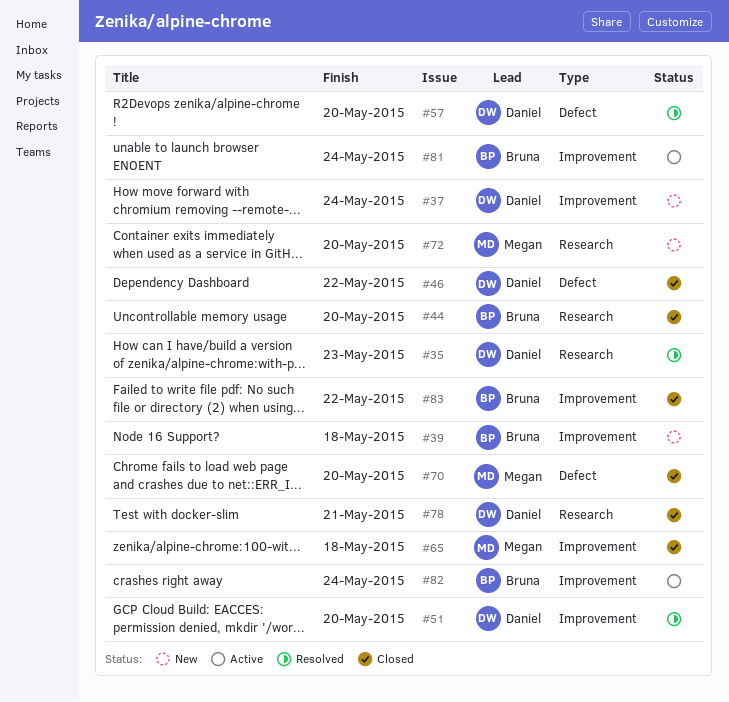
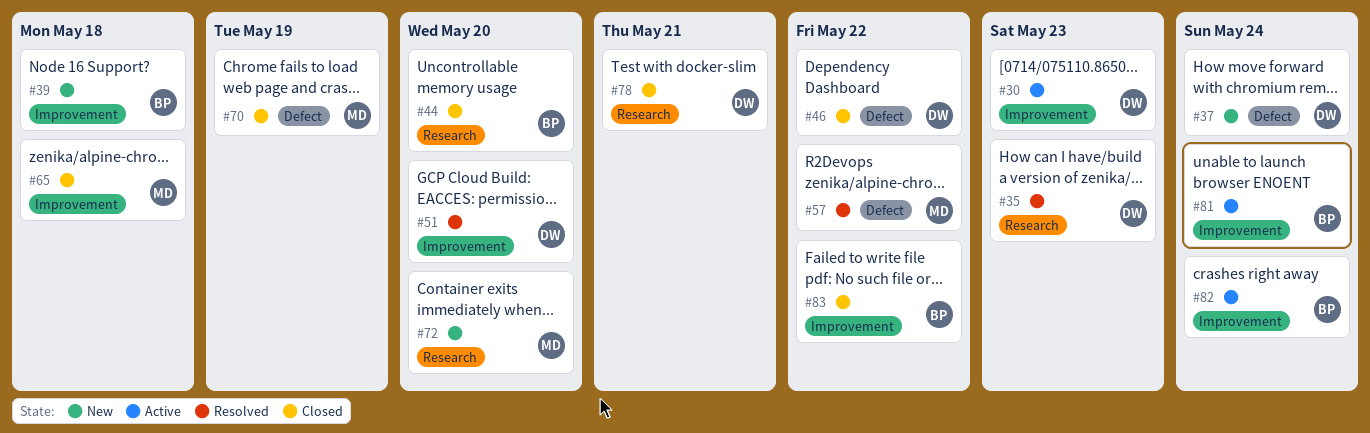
#30: none -> present
#37, label: Improvement -> Defect
#57, owner: Daniel -> Megan
#57, due: May 20 -> May 22
#70, due: May 20 -> May 19

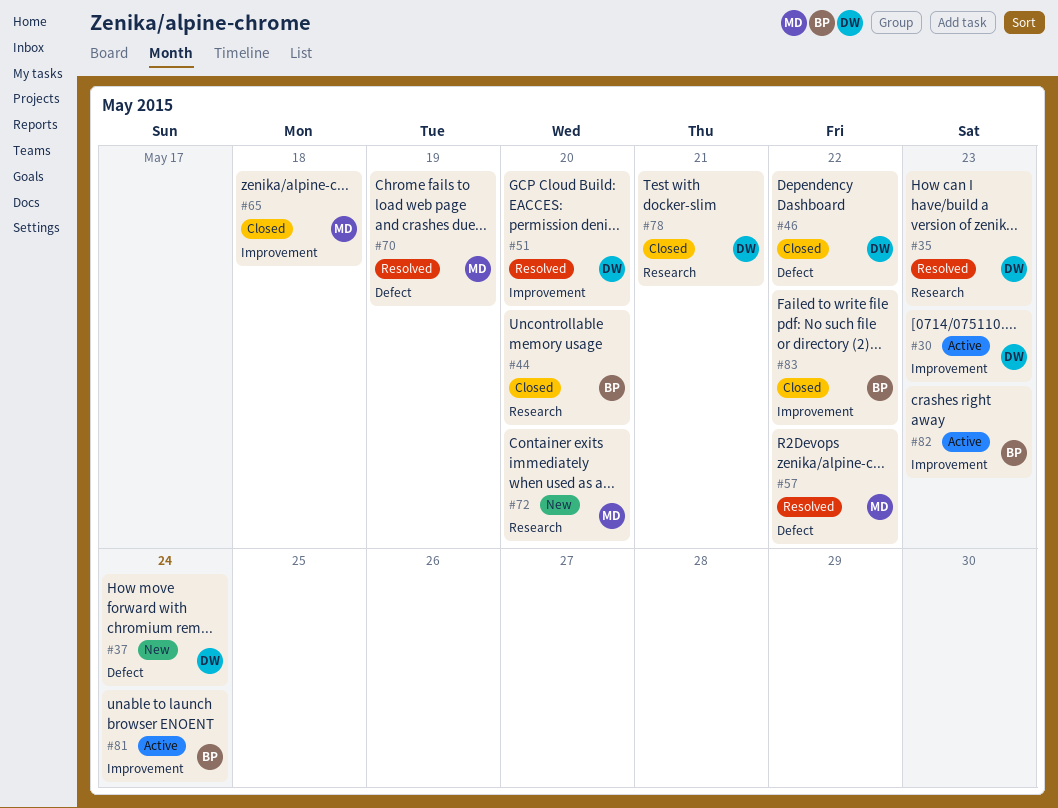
#39: present -> none
#70, status: Closed -> Resolved
#82, due: May 24 -> May 23

